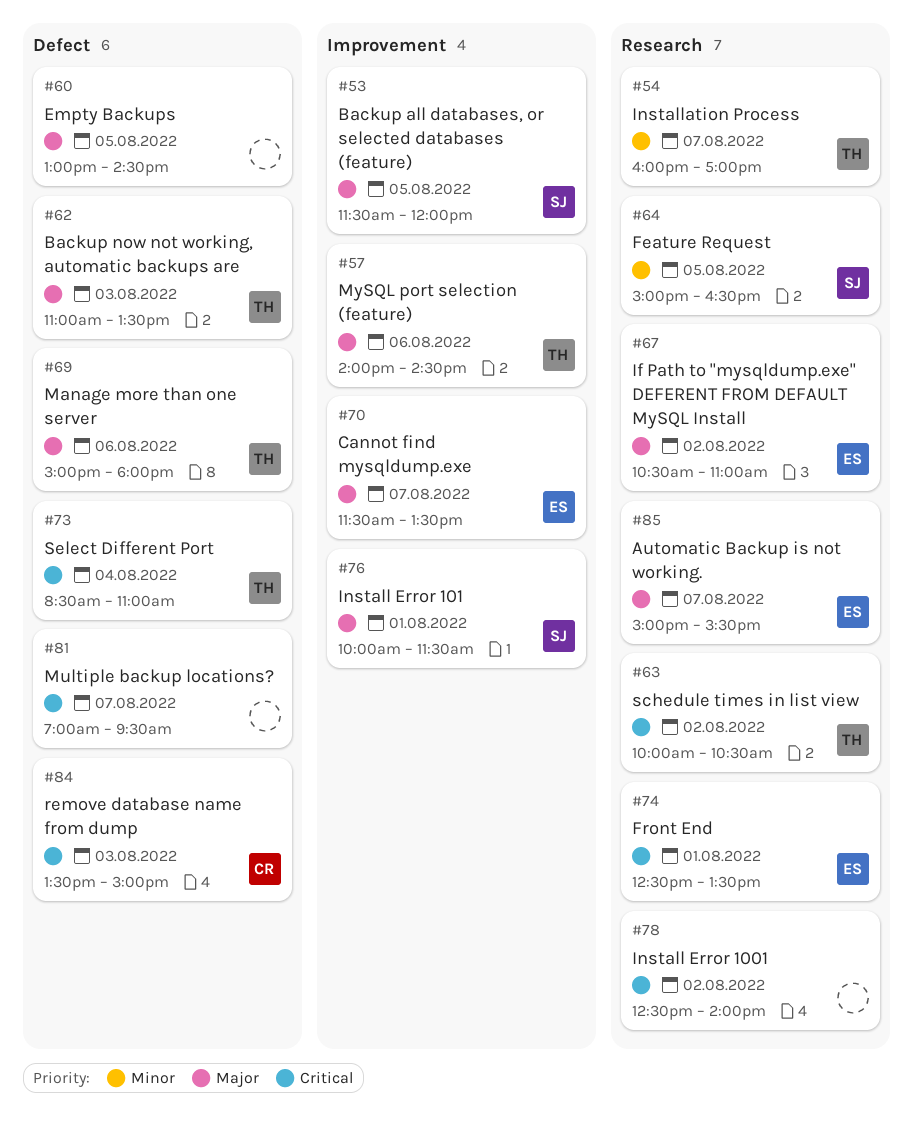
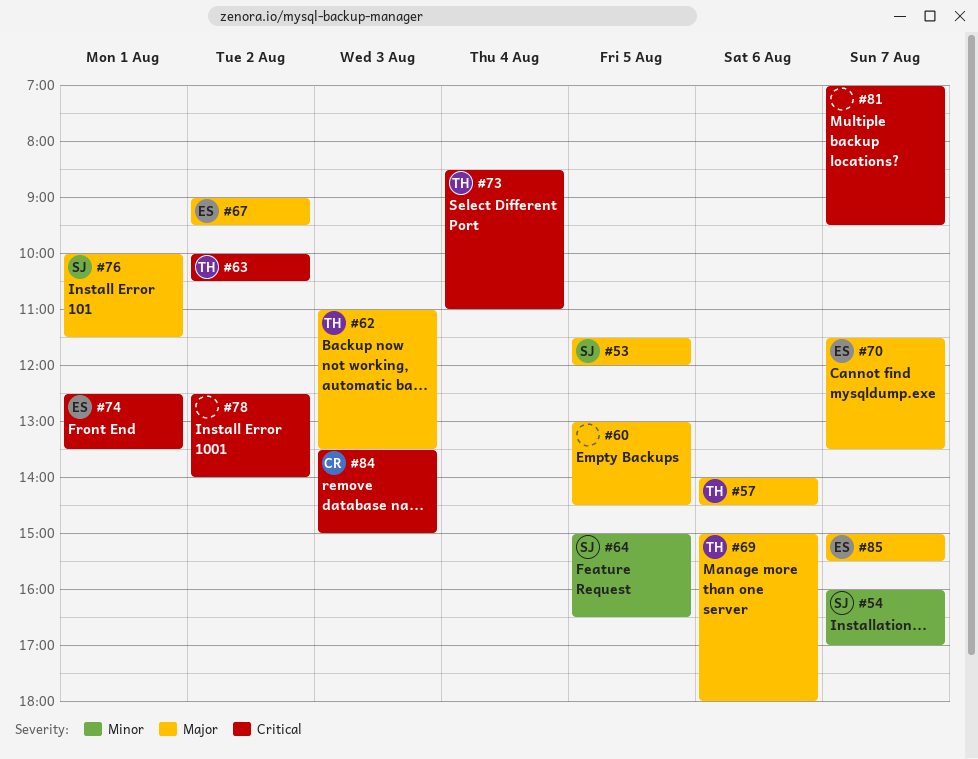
#54, owner: TH -> SJ
#67, begins: 10:30 -> 09:00
#67, ends: 11:00 -> 09:30

